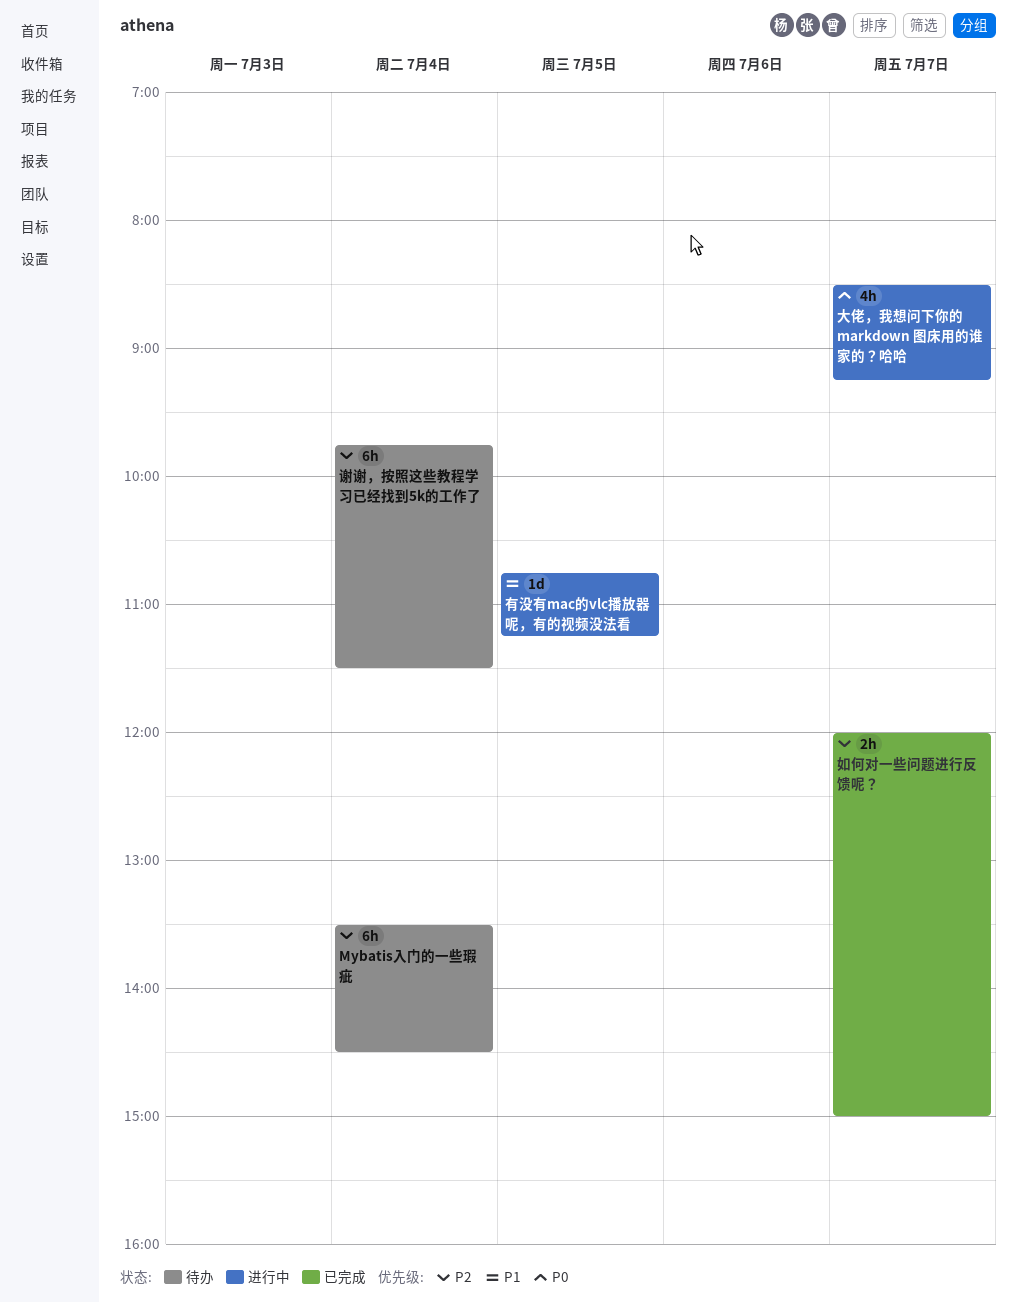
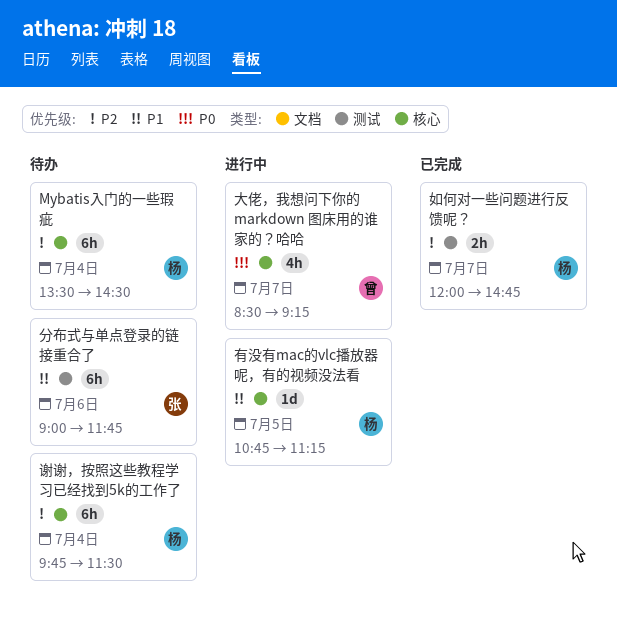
分布式与单点登录的链接重合了: none -> present
如何对一些问题进行反馈呢？, ends: 15:00 -> 14:45

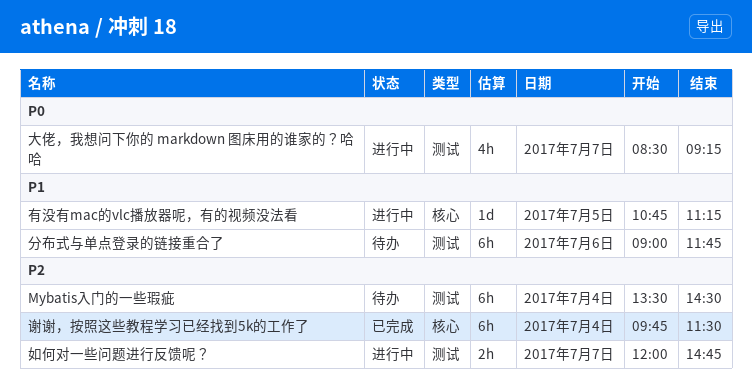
Mybatis入门的一些瑕疵, label: 核心 -> 测试
大佬，我想问下你的 markdown 图床用的谁家的？哈哈, label: 核心 -> 测试
如何对一些问题进行反馈呢？, status: 已完成 -> 进行中
谢谢，按照这些教程学习已经找到5k的工作了, status: 待办 -> 已完成

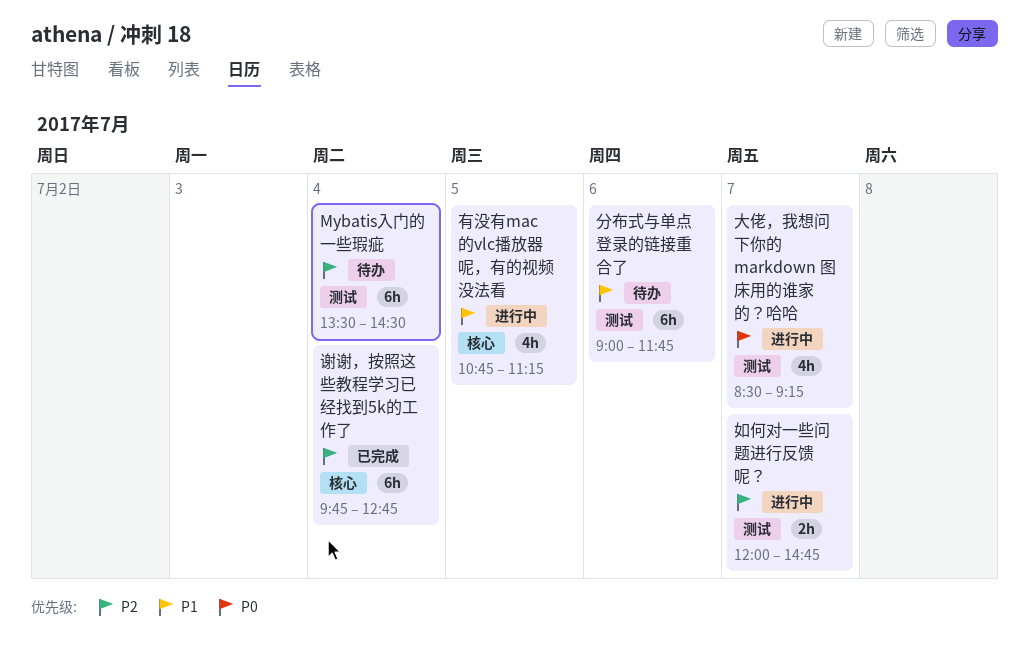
有没有mac的vlc播放器呢，有的视频没法看, estimate: 1d -> 4h
谢谢，按照这些教程学习已经找到5k的工作了, ends: 11:30 -> 12:45

